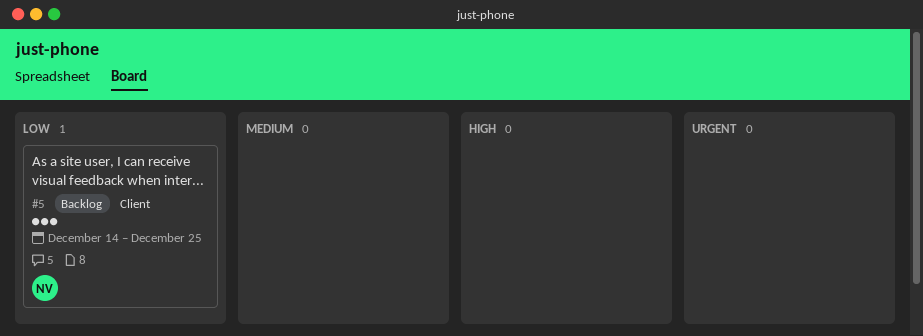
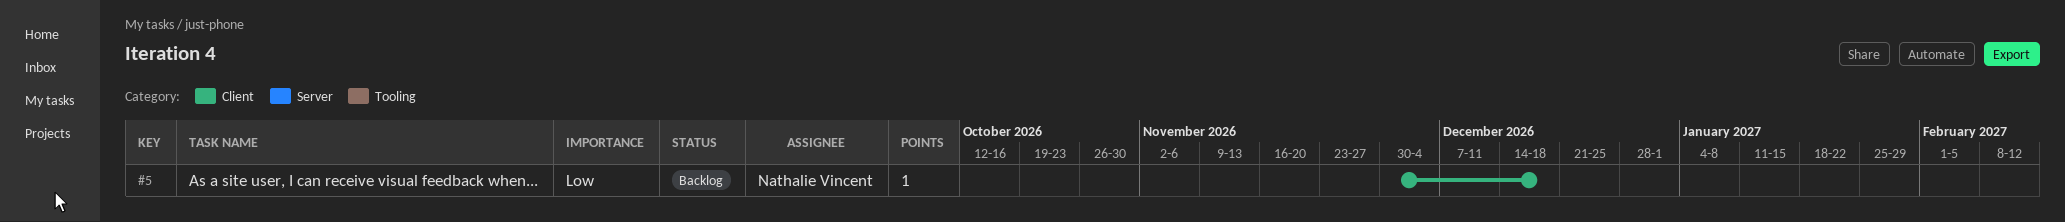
#5, estimate: 3 -> 1
#5, start: Dec 14 -> Nov 30
#5, due: Dec 25 -> Dec 18

